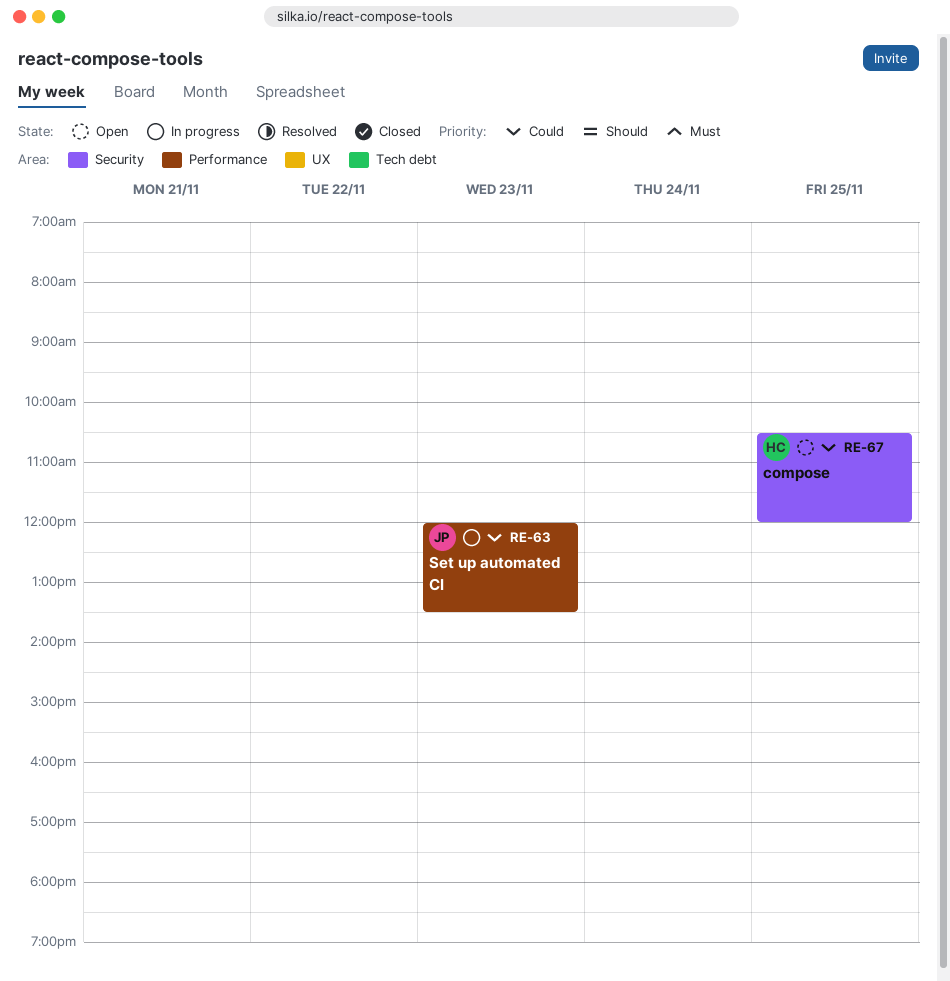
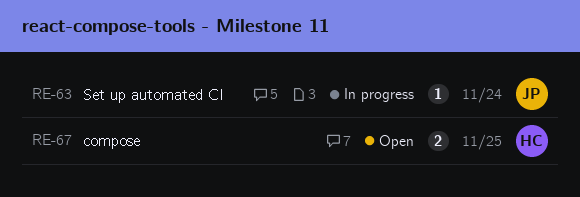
RE-63, day: Nov 23 -> Nov 24

